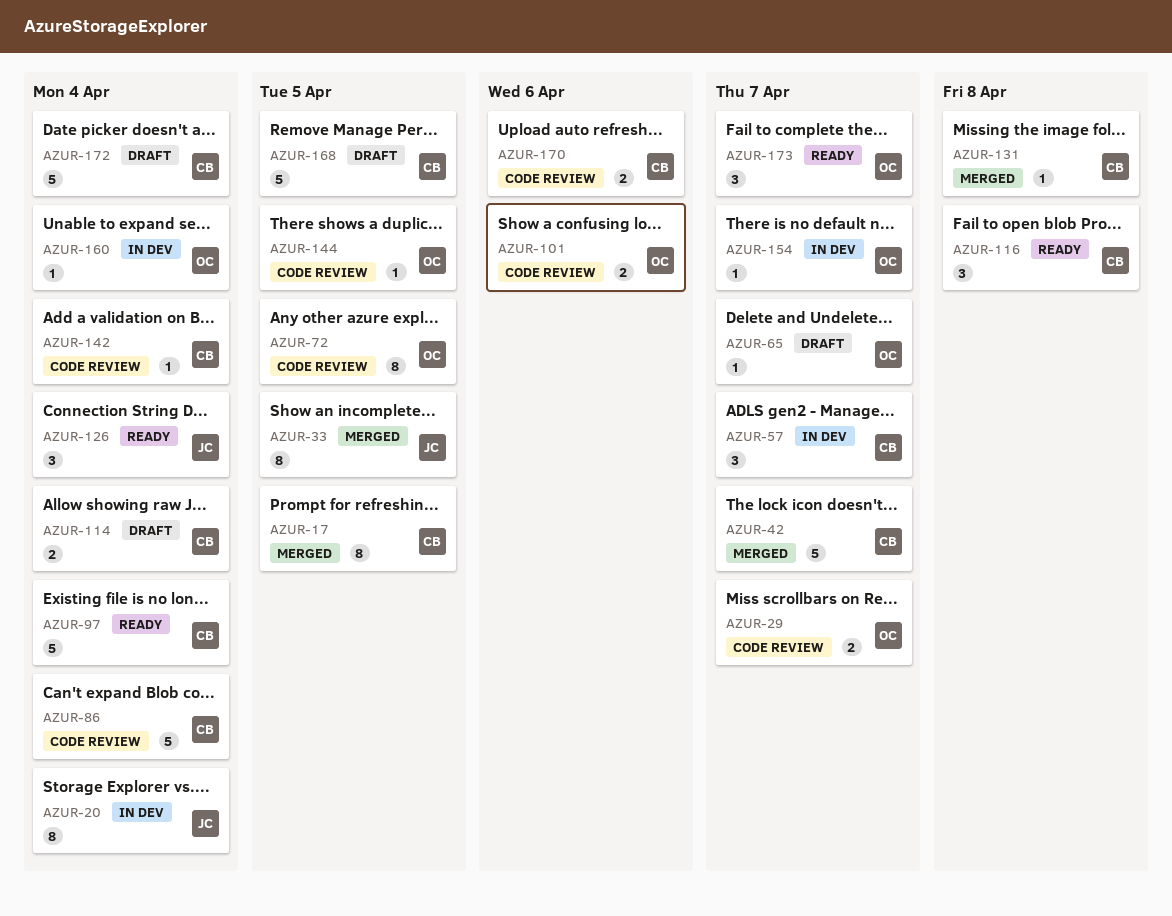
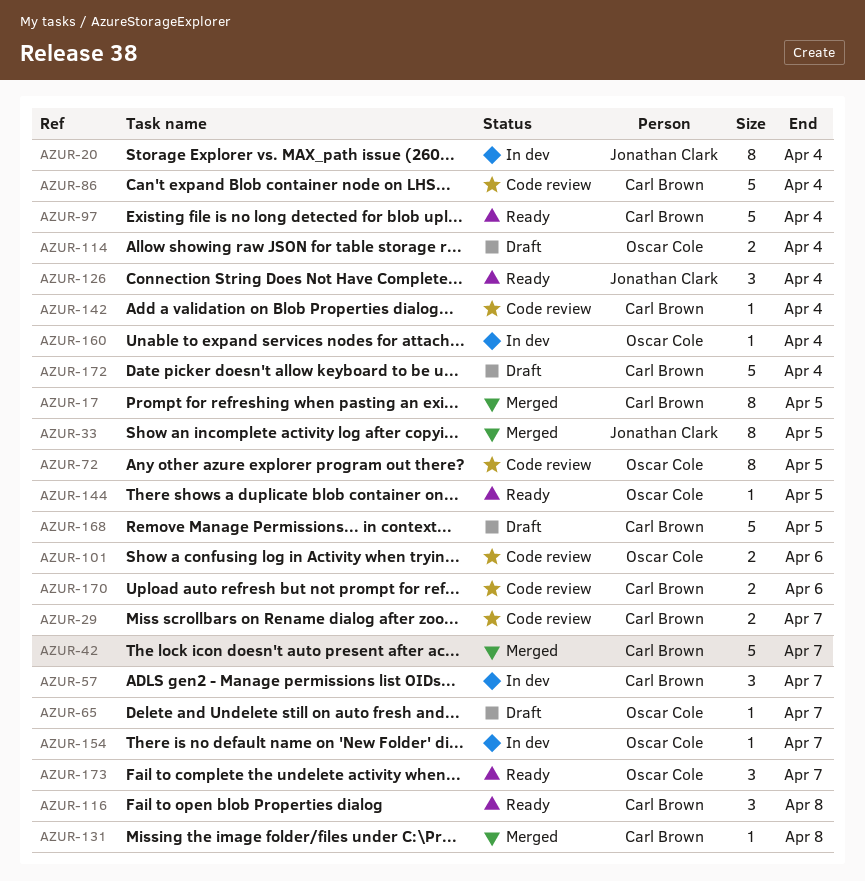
AZUR-29, owner: Oscar Cole -> Carl Brown
AZUR-114, owner: Carl Brown -> Oscar Cole
AZUR-144, status: Code review -> Ready

